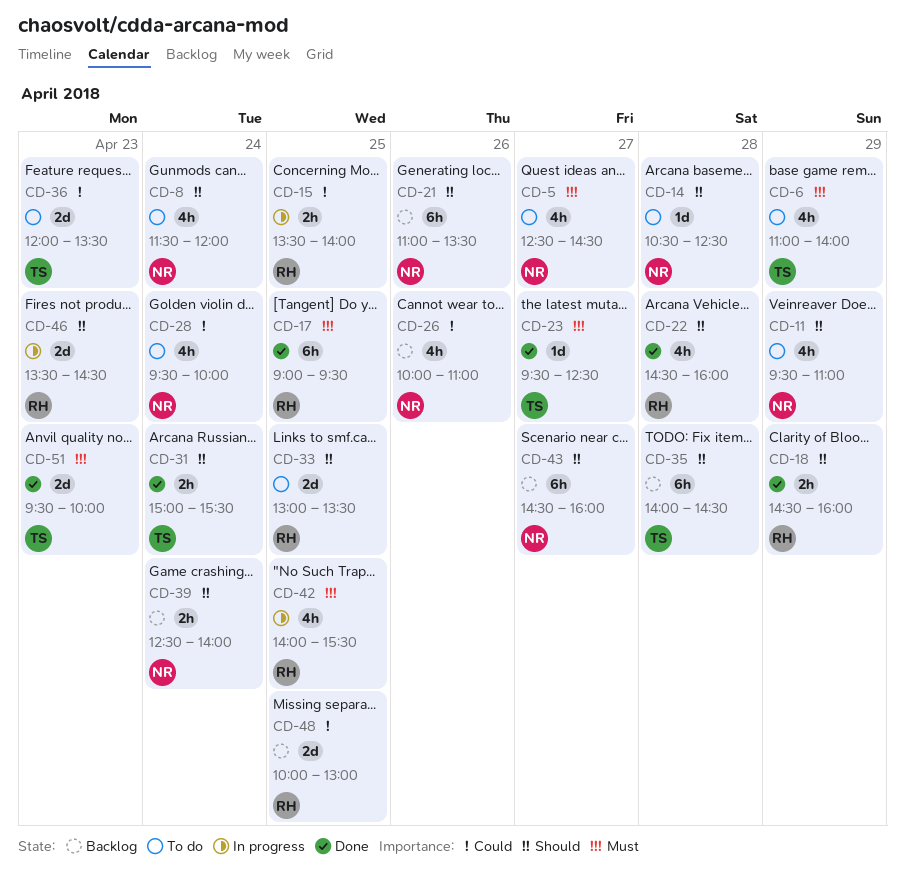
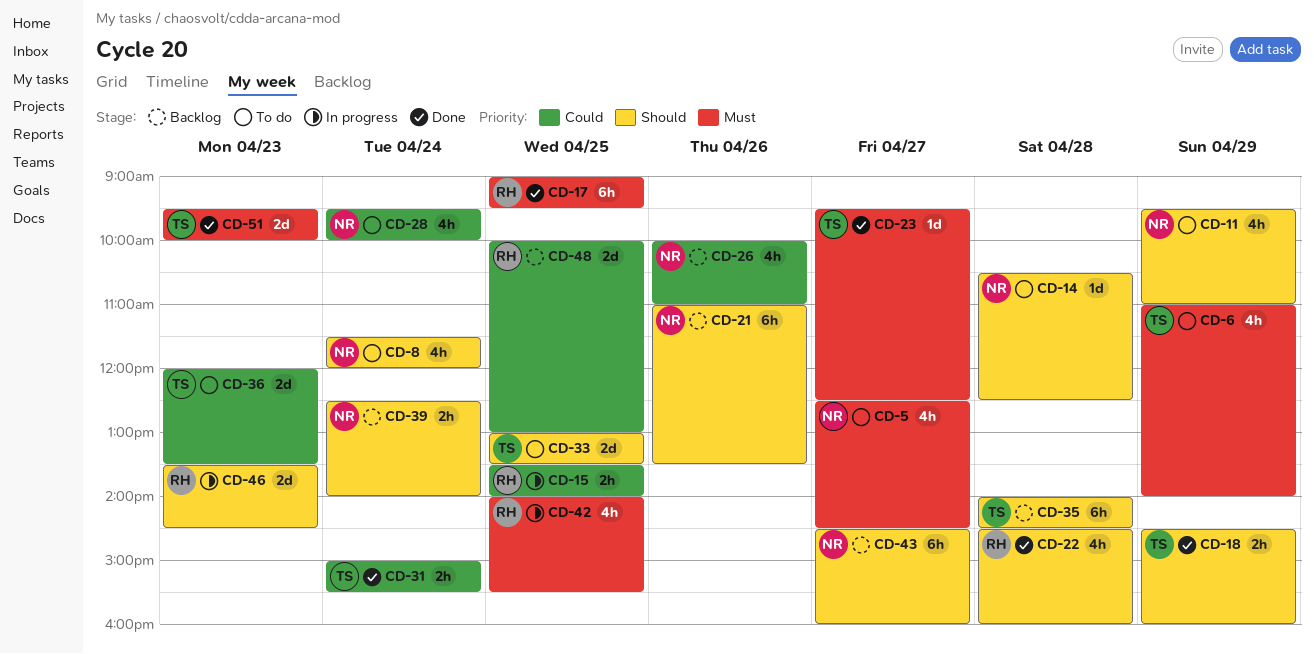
CD-18, owner: RH -> TS
CD-31, priority: Should -> Could
CD-33, owner: RH -> TS

